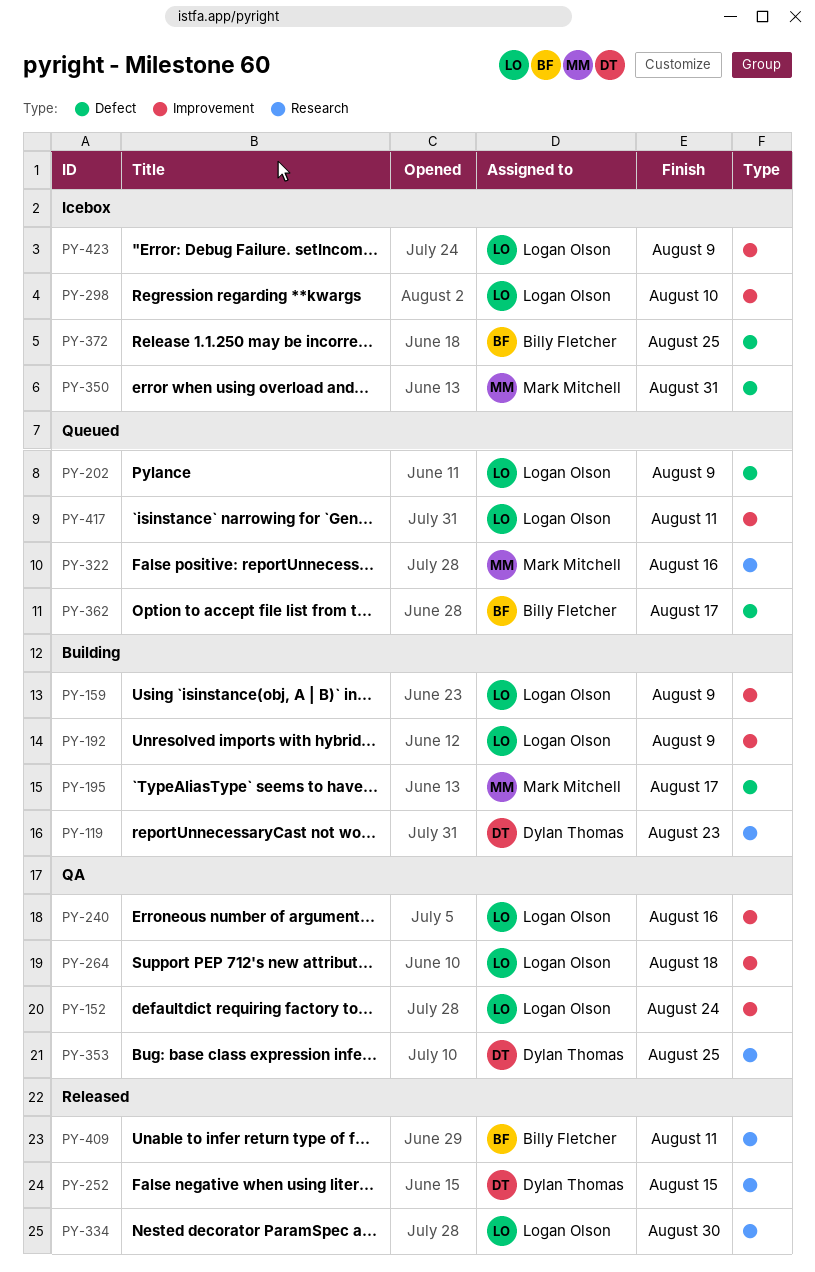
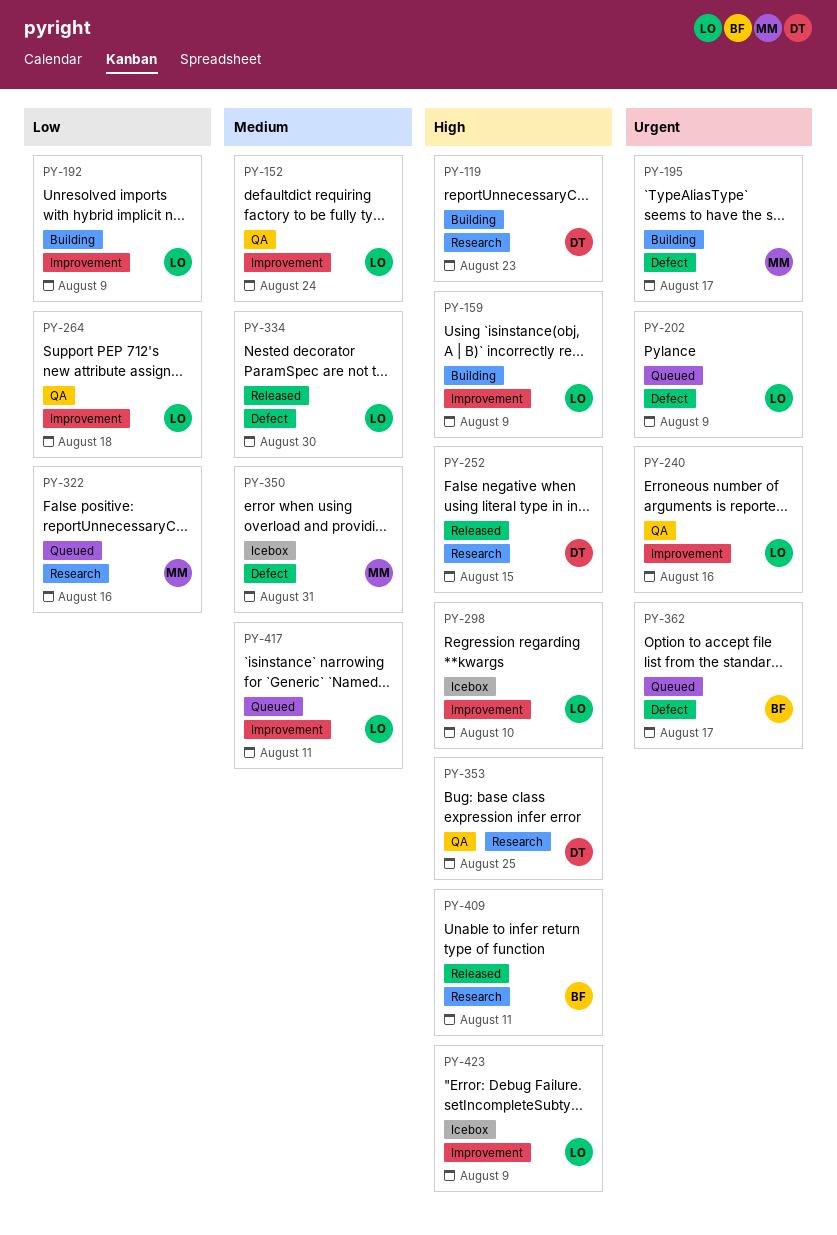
PY-334, label: Research -> Defect
PY-372: present -> none

